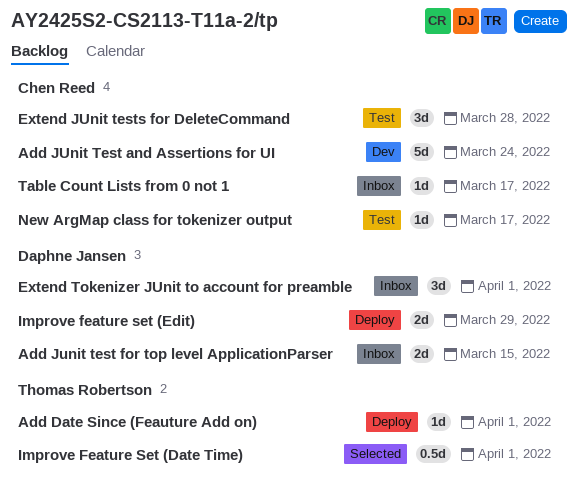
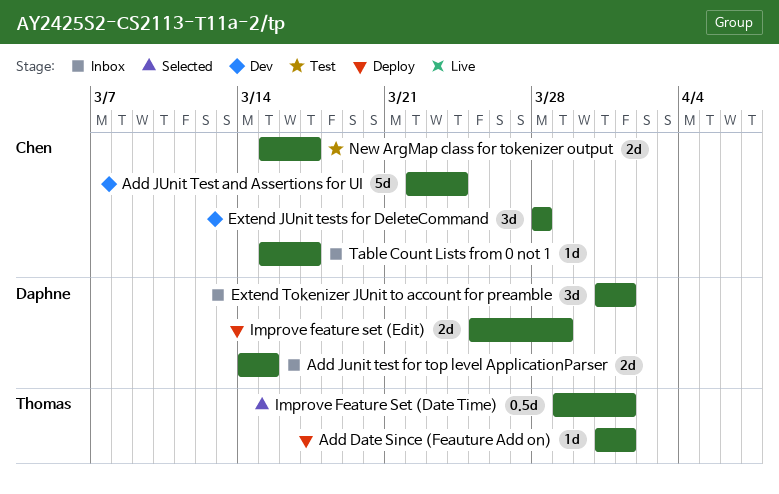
Extend JUnit tests for DeleteCommand, status: Test -> Dev
New ArgMap class for tokenizer output, estimate: 1d -> 2d

